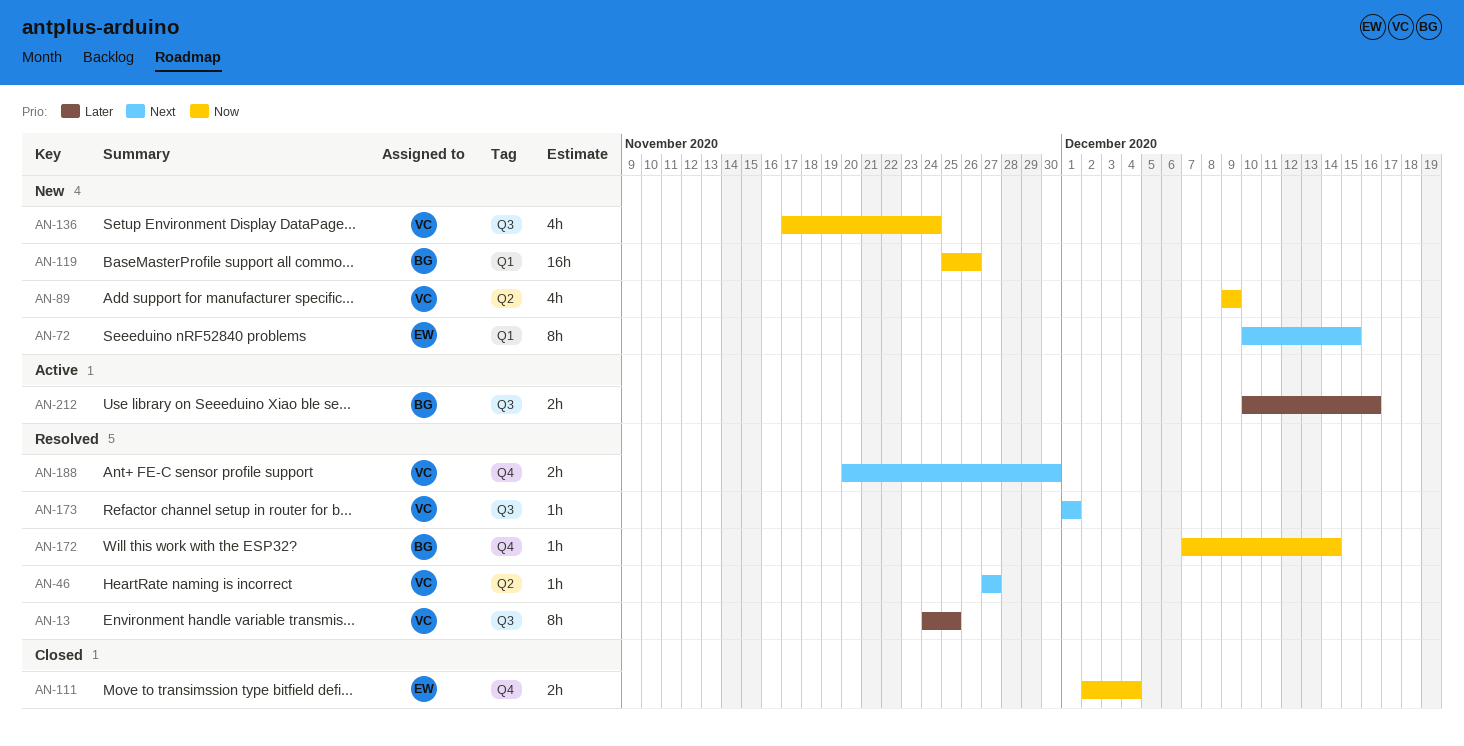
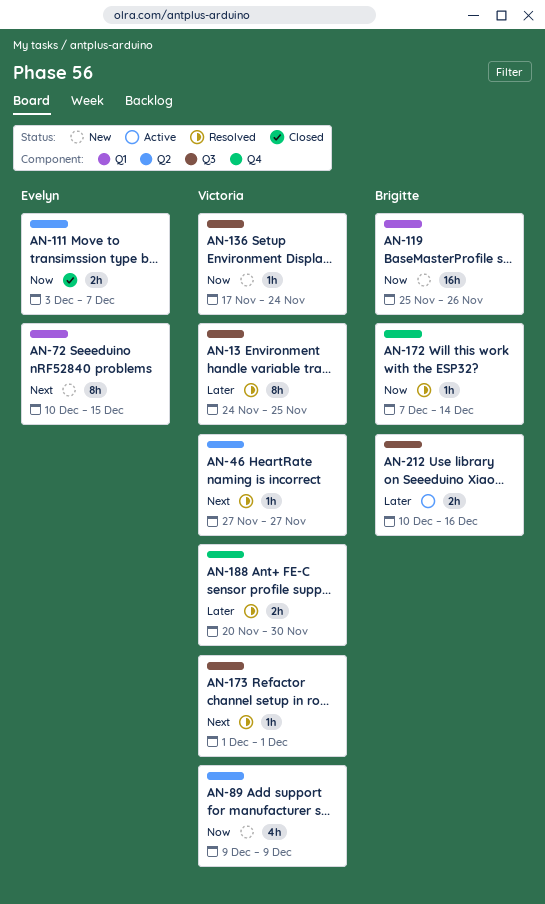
AN-111, label: Q4 -> Q2
AN-111, start: Dec 2 -> Dec 3
AN-111, due: Dec 4 -> Dec 7
AN-136, estimate: 4h -> 1h
AN-188, priority: Next -> Later

